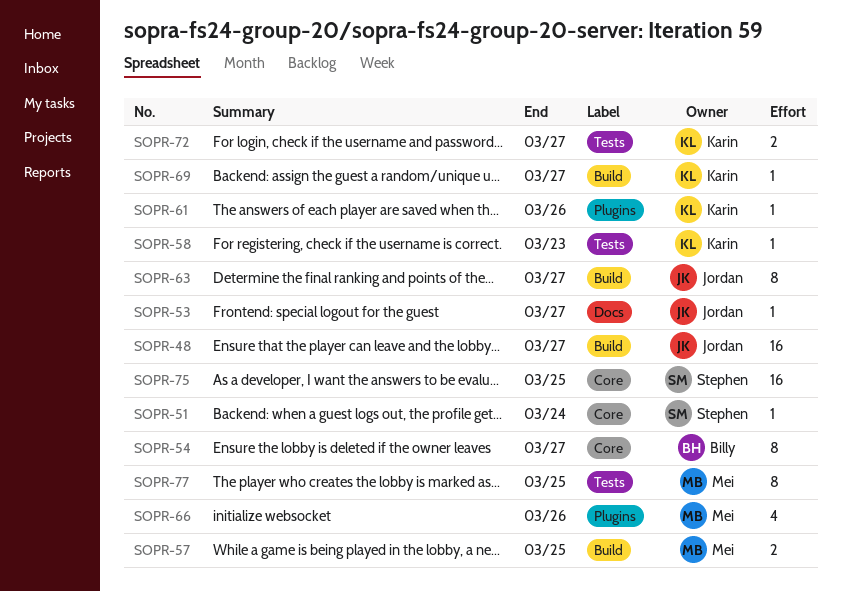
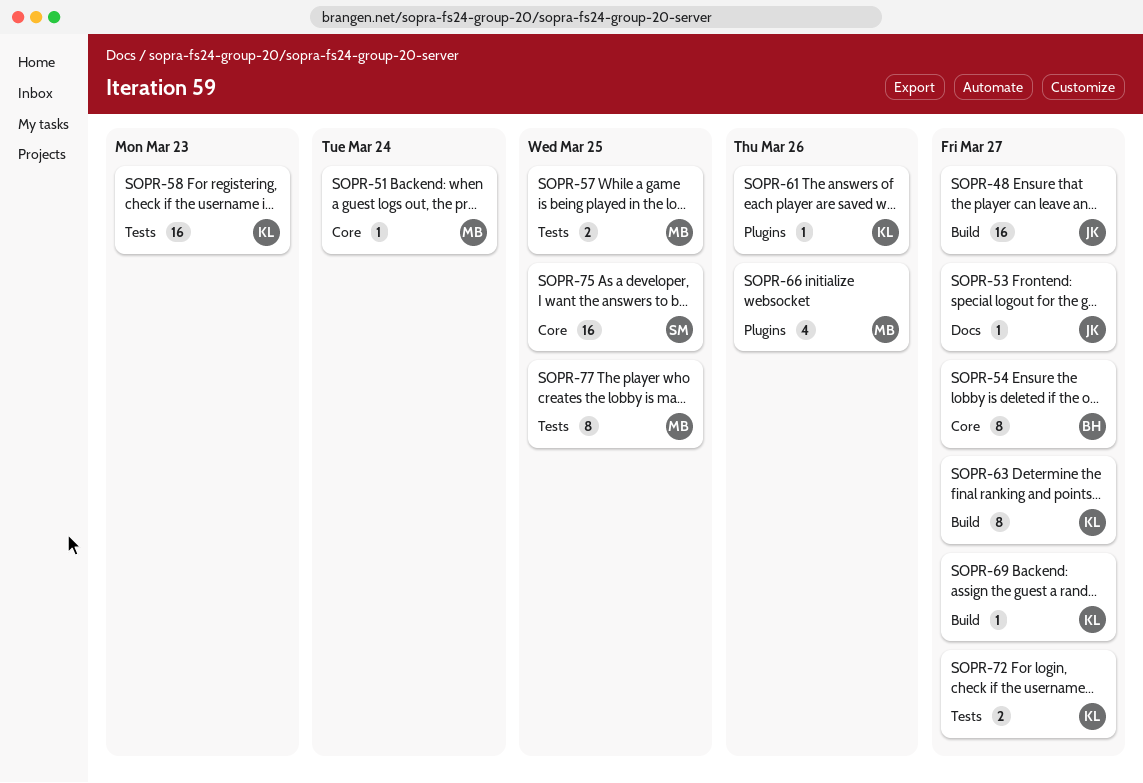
SOPR-51, owner: Stephen -> Mei
SOPR-57, label: Build -> Tests
SOPR-58, estimate: 1 -> 16
SOPR-63, owner: Jordan -> Karin

